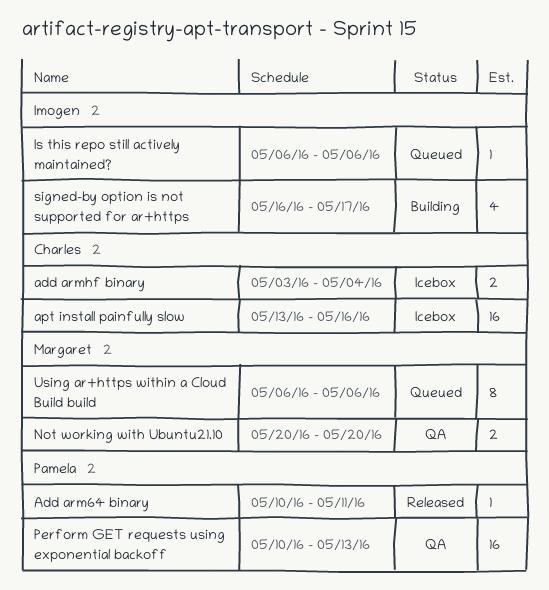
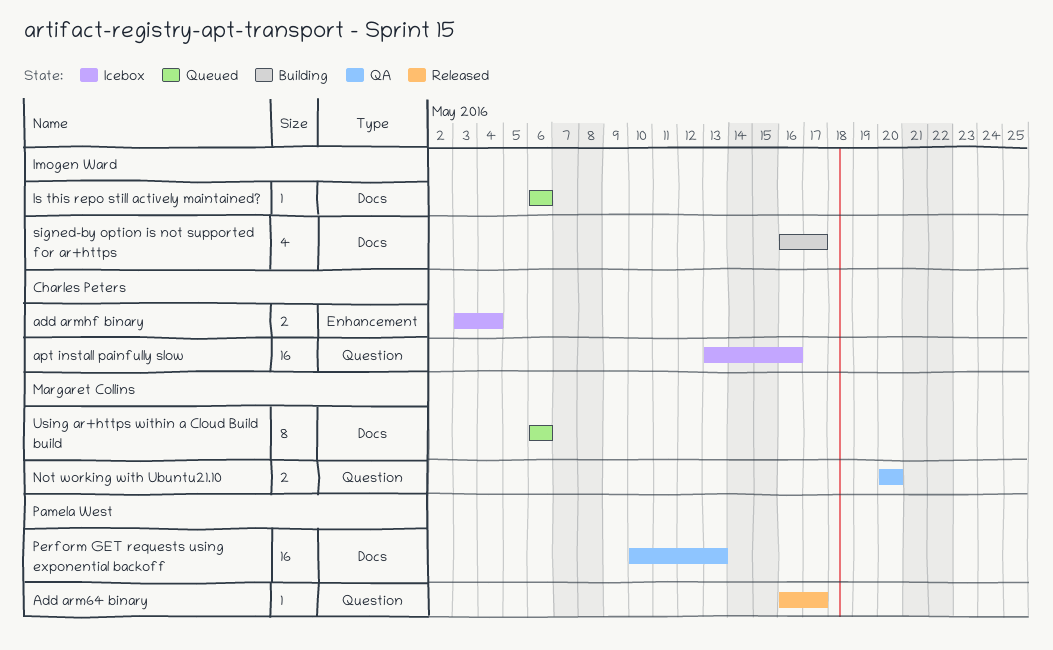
Add arm64 binary, start: May 10 -> May 16
Add arm64 binary, due: May 11 -> May 17

